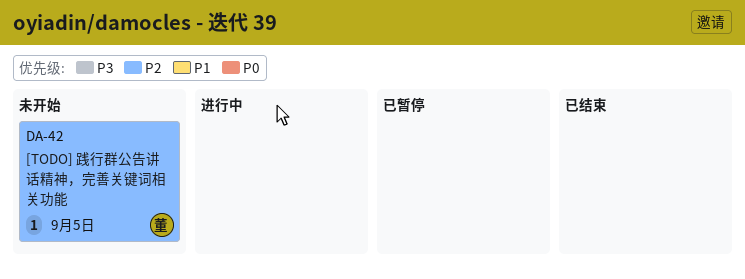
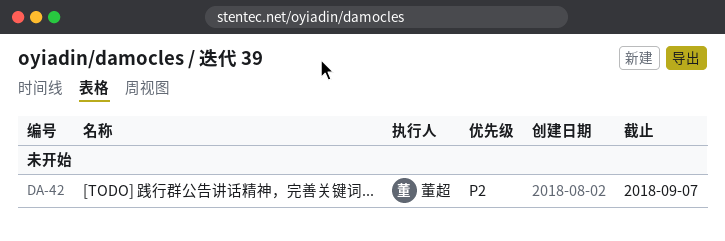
DA-42, due: Sep 5 -> Sep 7

